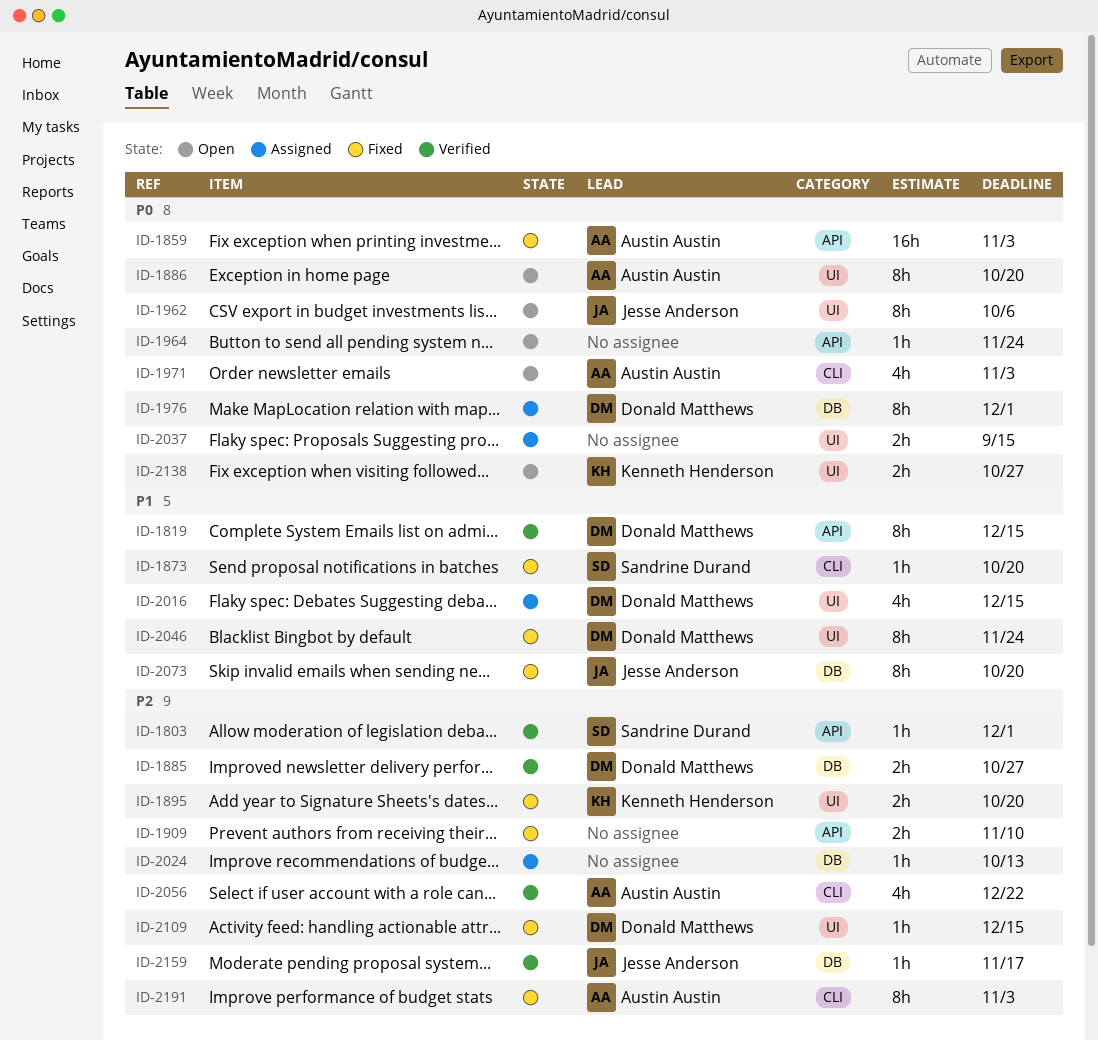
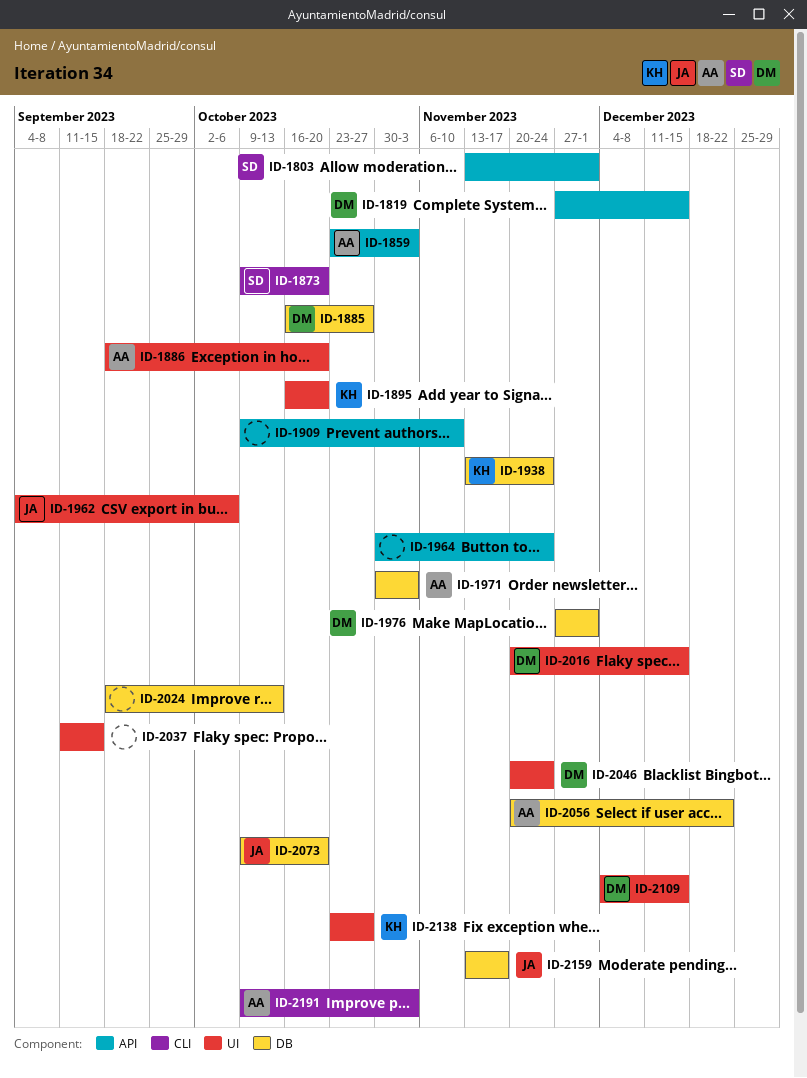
ID-1938: none -> present
ID-1971, label: CLI -> DB
ID-2056, label: CLI -> DB

